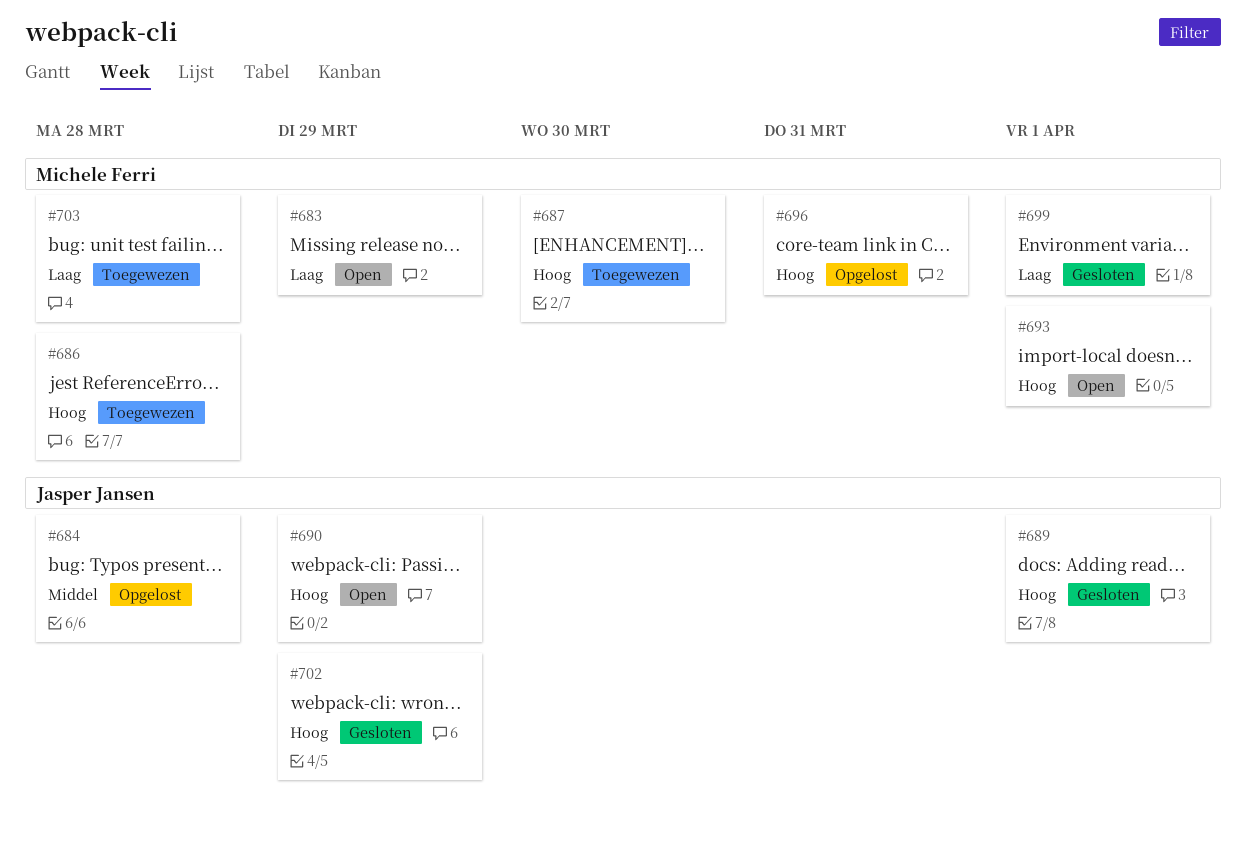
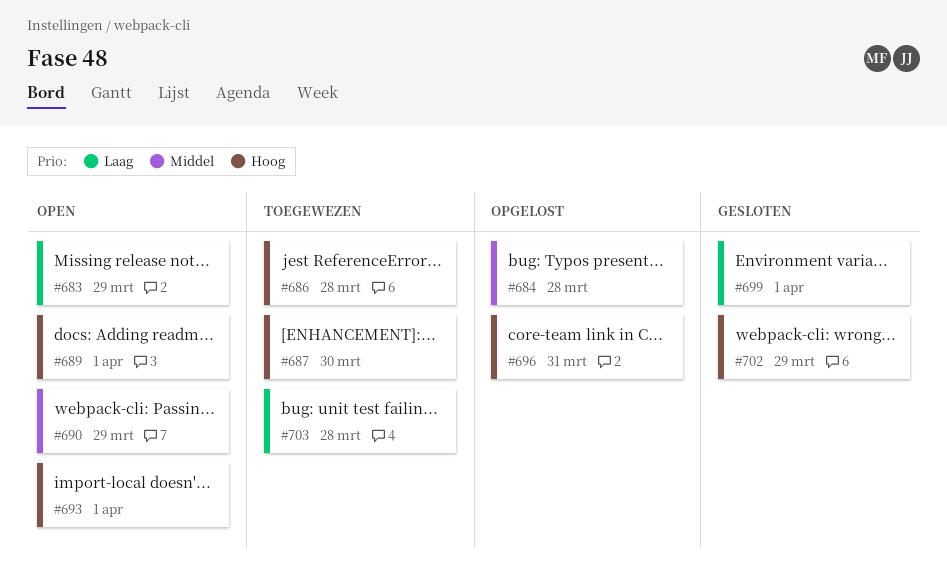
#689, status: Gesloten -> Open
#690, priority: Hoog -> Middel

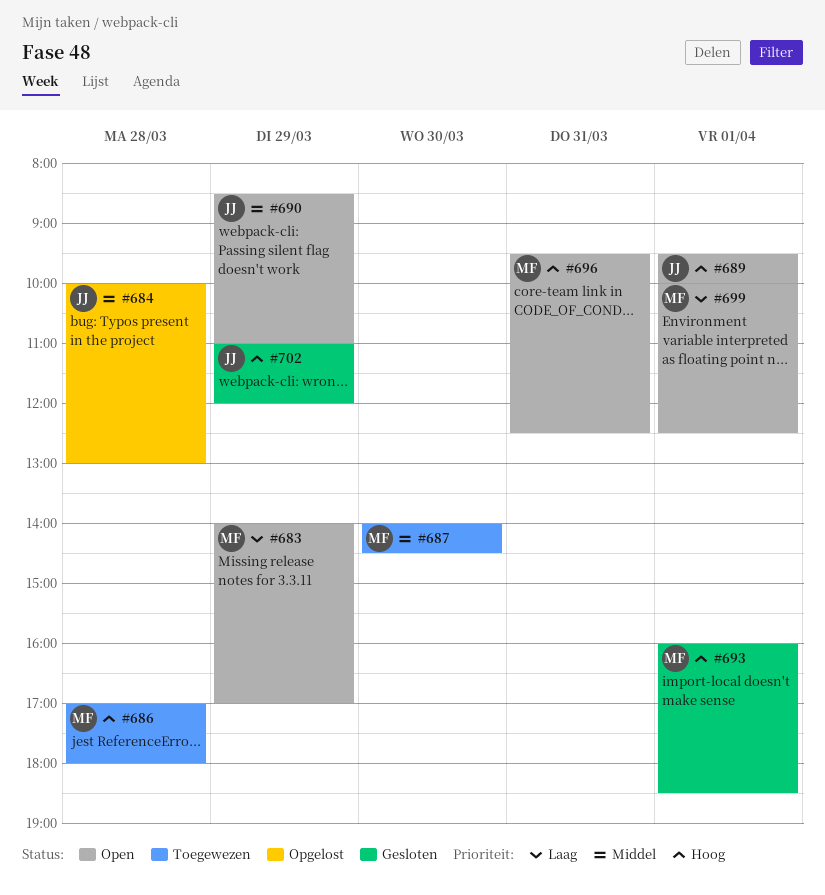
#687, priority: Hoog -> Middel
#693, status: Open -> Gesloten
#696, status: Opgelost -> Open
#699, status: Gesloten -> Open
#703: present -> none

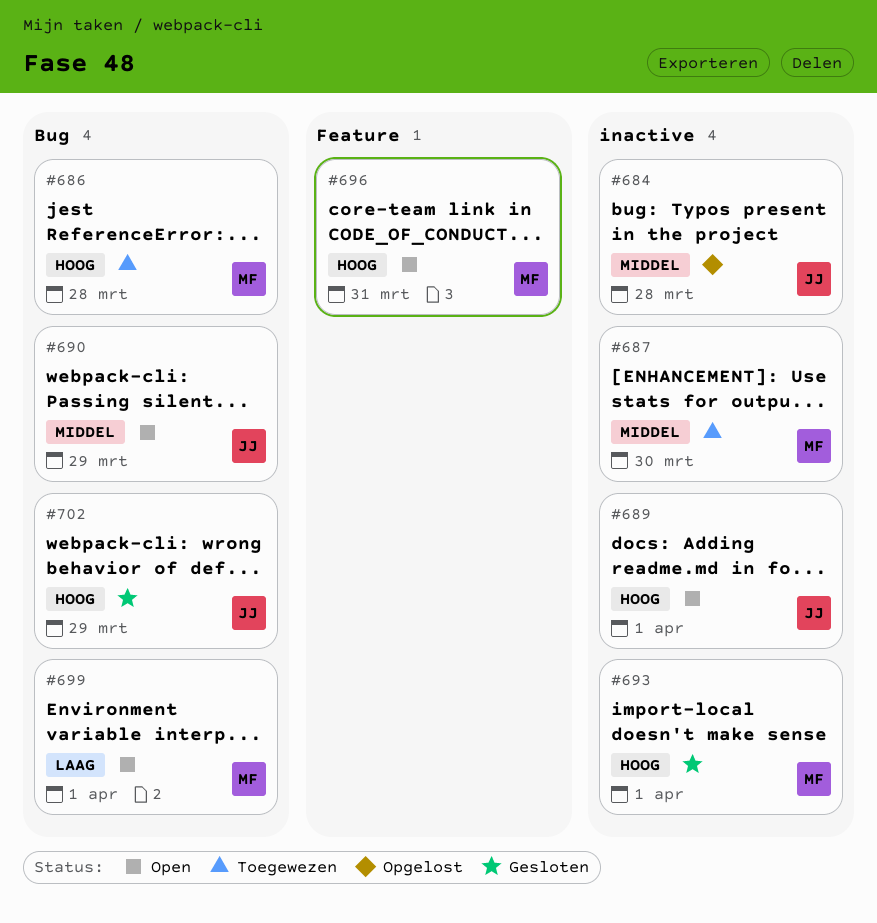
#683: present -> none

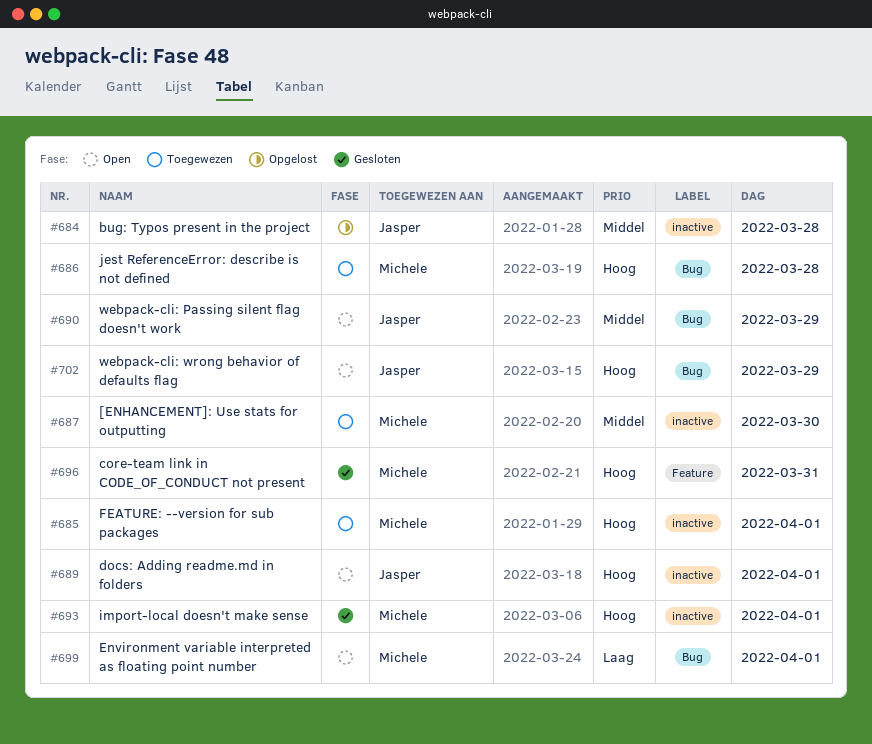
#685: none -> present
#696, status: Open -> Gesloten
#702, status: Gesloten -> Open

